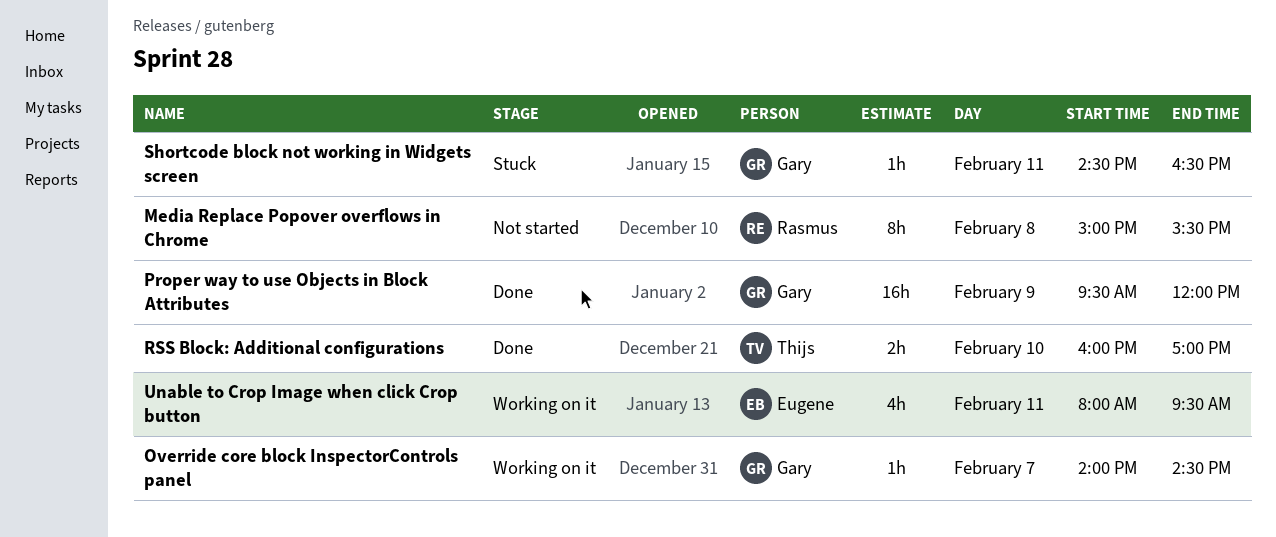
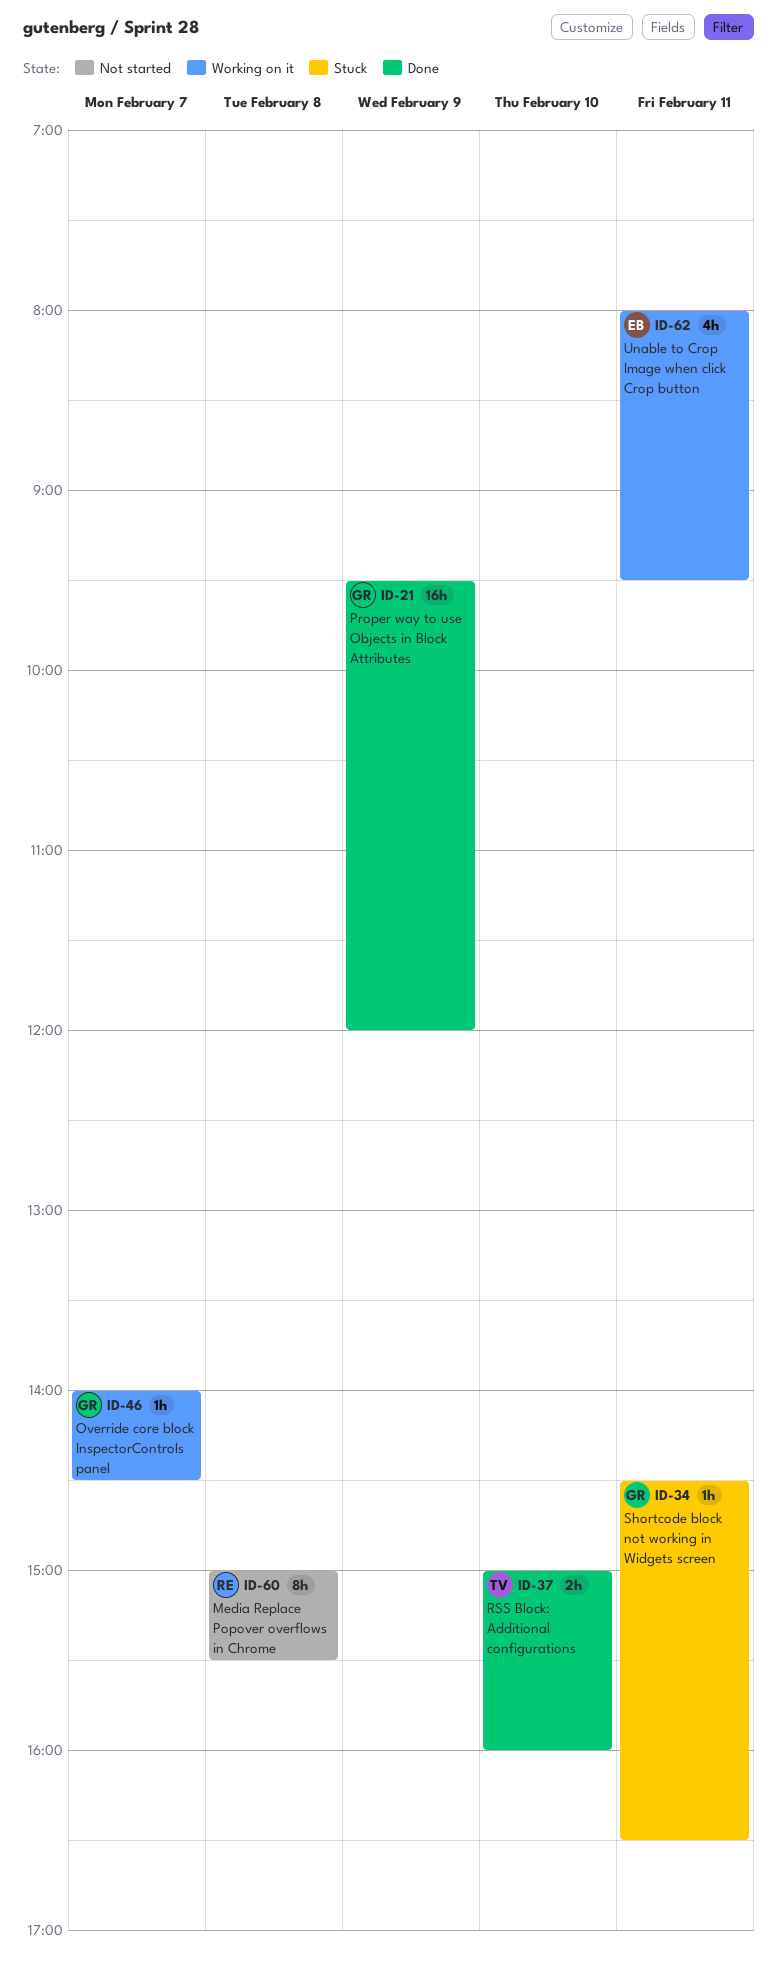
RSS Block: Additional configurations, begins: 16:00 -> 15:00
RSS Block: Additional configurations, ends: 17:00 -> 16:00

